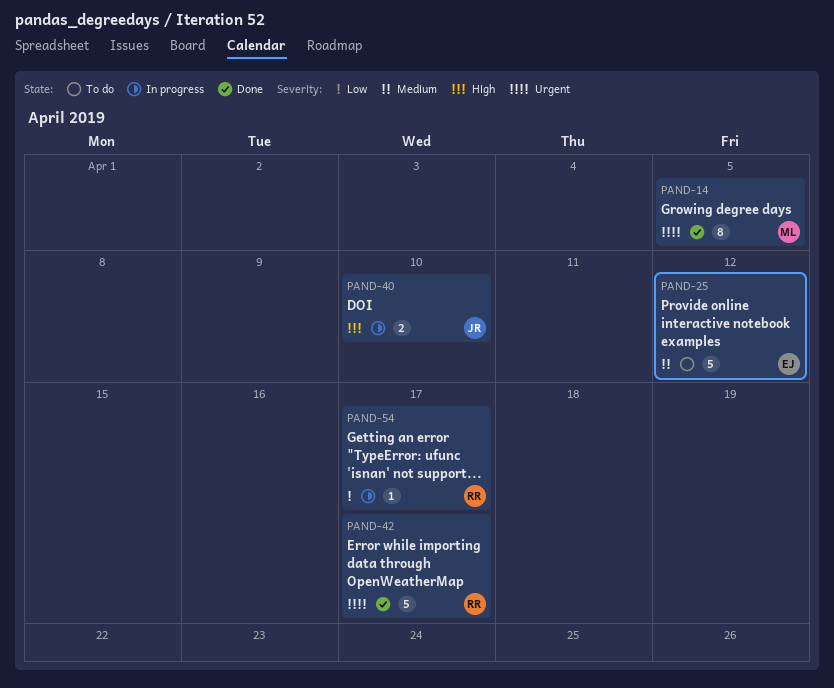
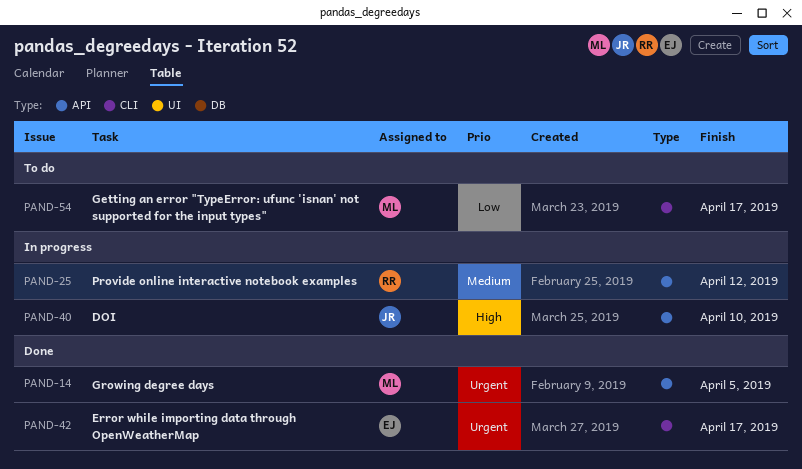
PAND-25, status: To do -> In progress
PAND-25, owner: EJ -> RR
PAND-42, owner: RR -> EJ
PAND-54, status: In progress -> To do
PAND-54, owner: RR -> ML

